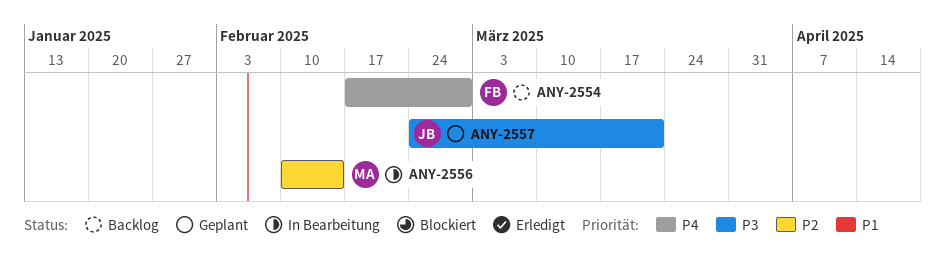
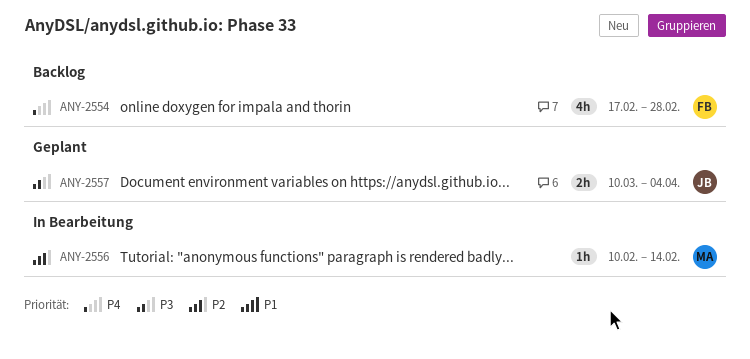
ANY-2557, start: Feb 24 -> Mar 10
ANY-2557, due: Mar 21 -> Apr 4

